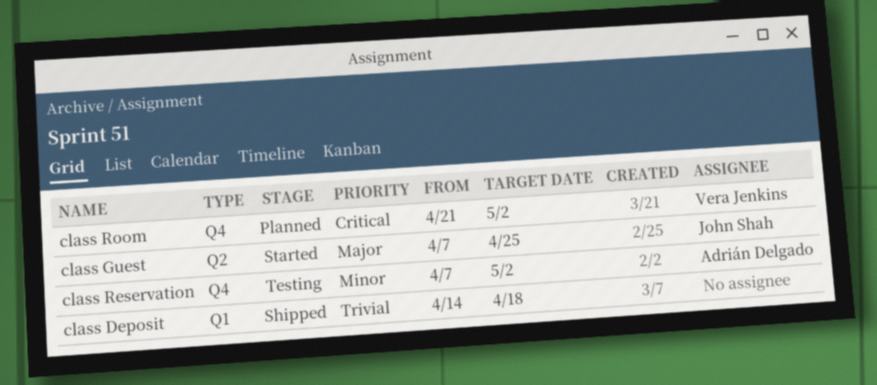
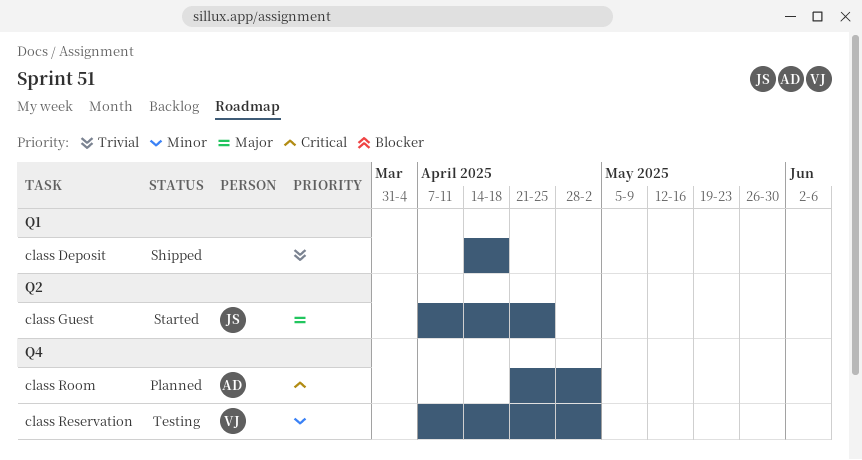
class Reservation, owner: Adrián Delgado -> Vera Jenkins
class Room, owner: Vera Jenkins -> Adrián Delgado

